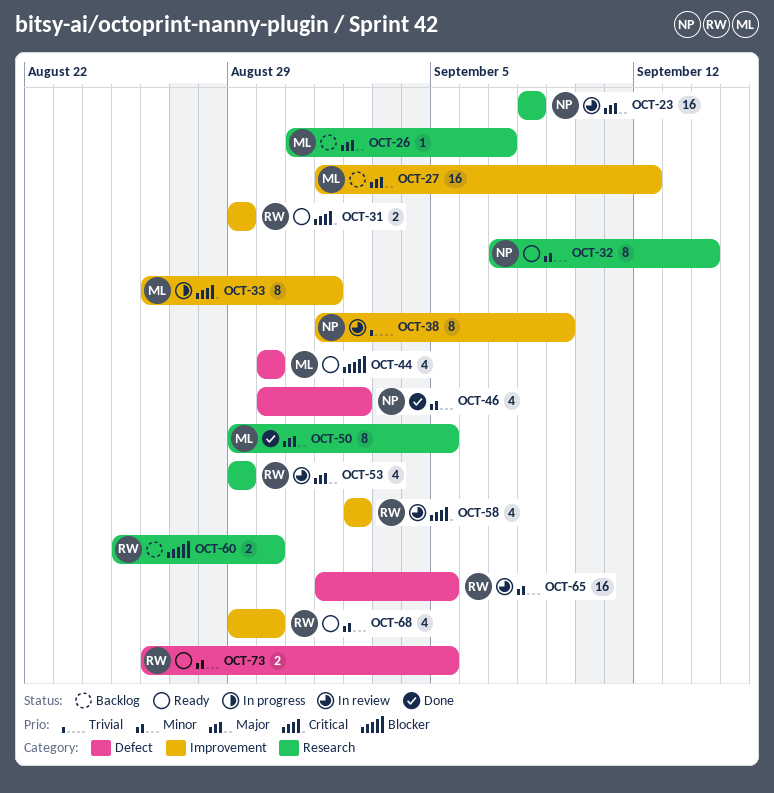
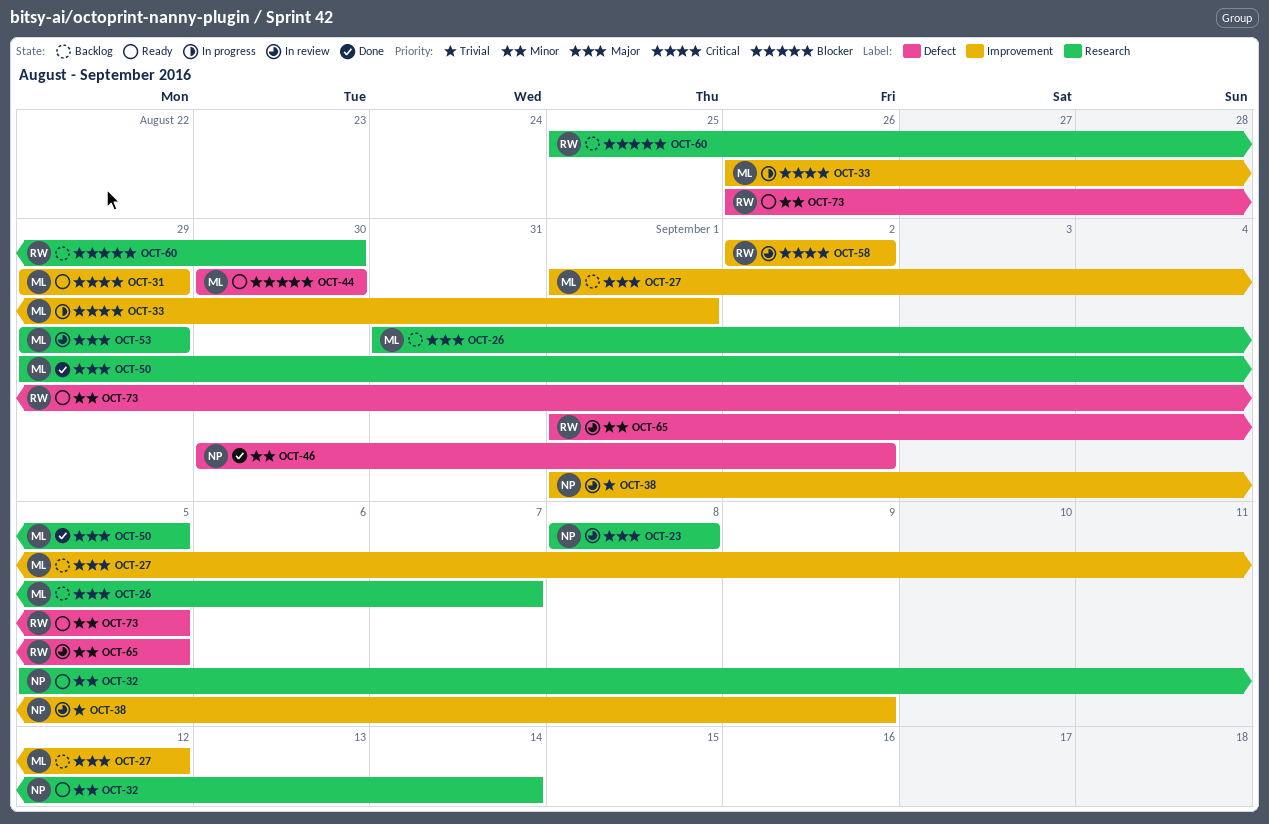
OCT-31, owner: RW -> ML
OCT-32, start: Sep 7 -> Sep 5
OCT-53, owner: RW -> ML
OCT-68: present -> none

